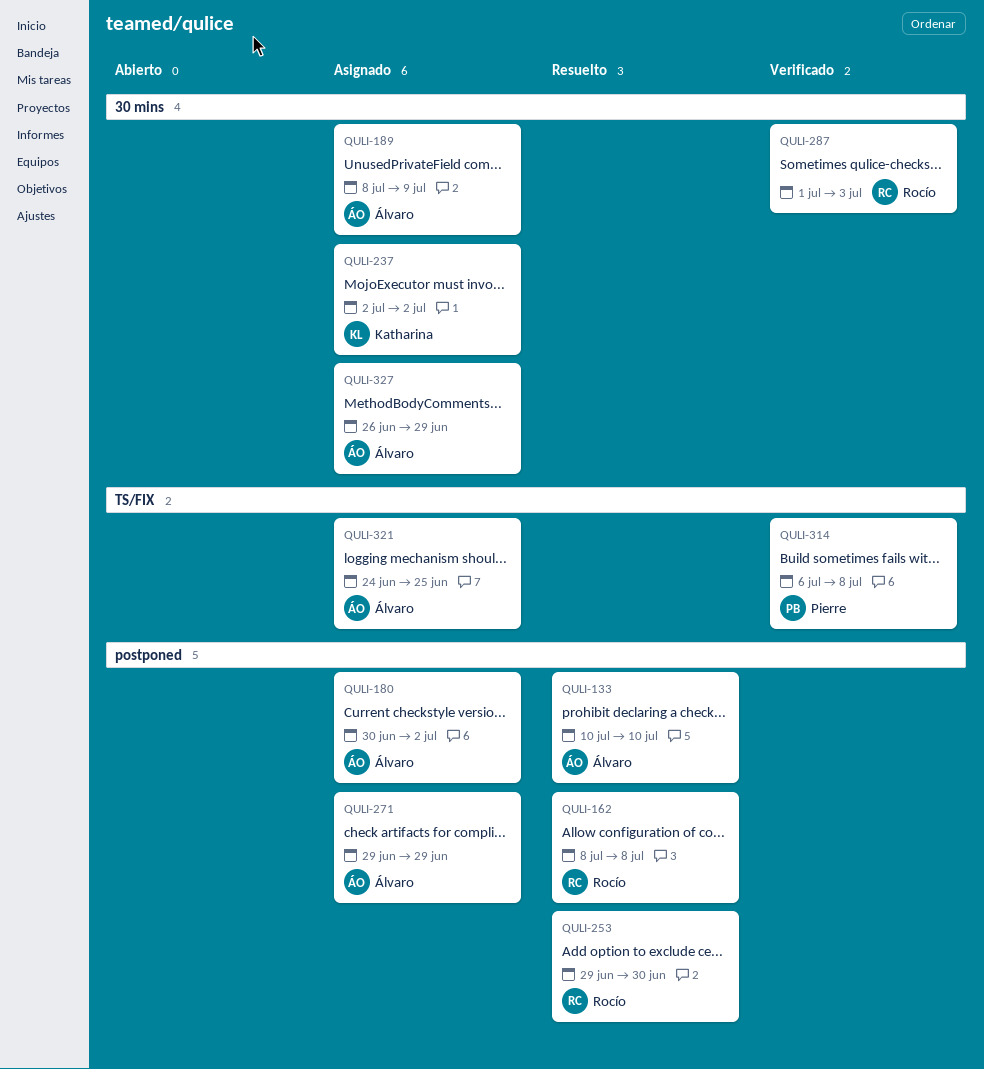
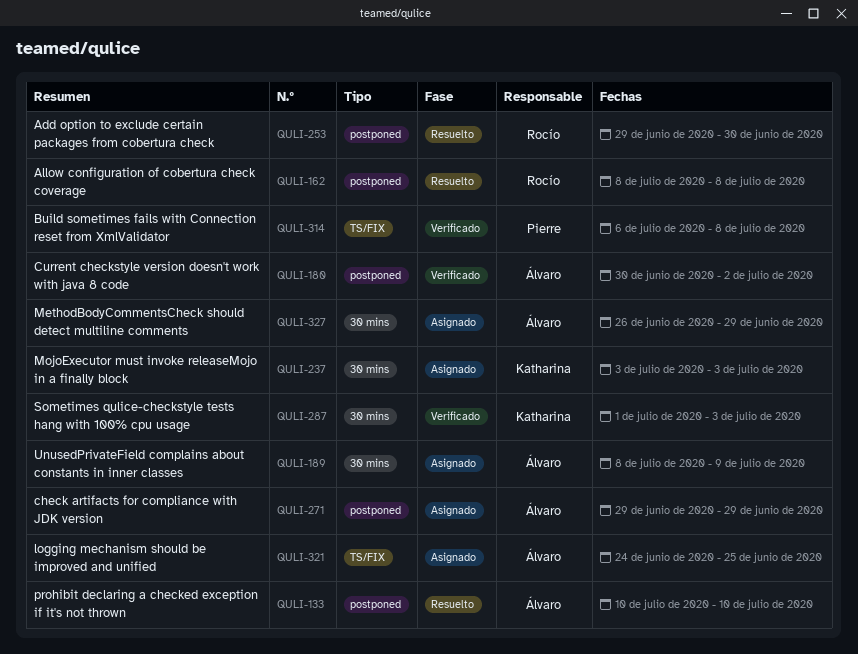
QULI-180, status: Asignado -> Verificado
QULI-237, start: Jul 2 -> Jul 3
QULI-237, due: Jul 2 -> Jul 3
QULI-287, owner: Rocío -> Katharina

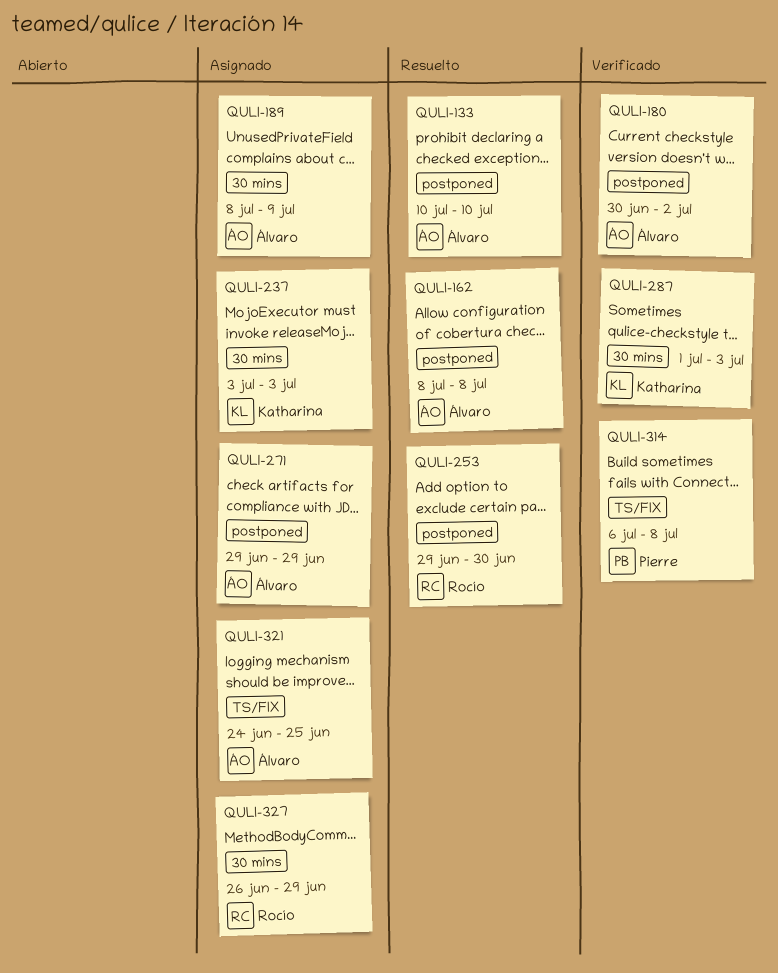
QULI-162, owner: Rocío -> Álvaro
QULI-327, owner: Álvaro -> Rocío

